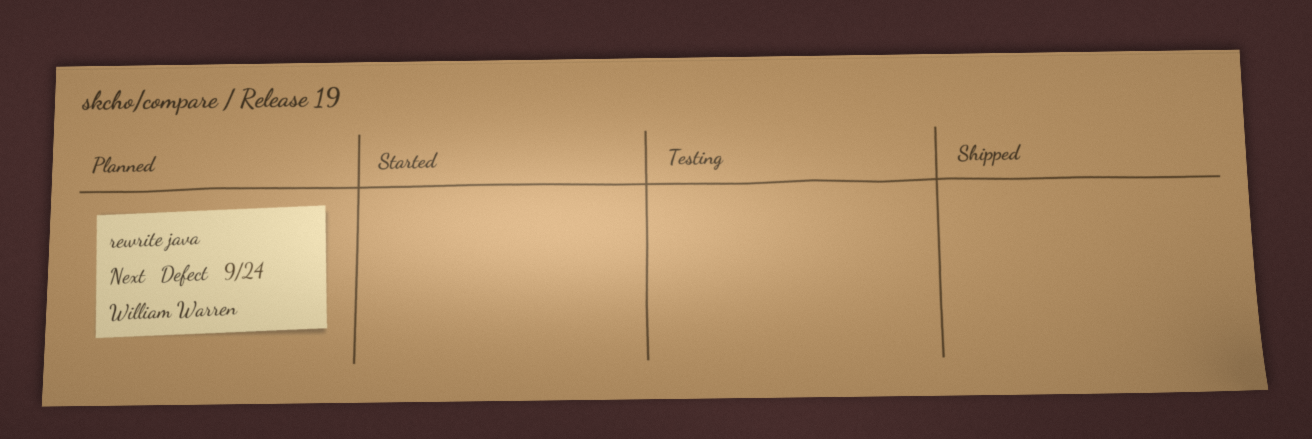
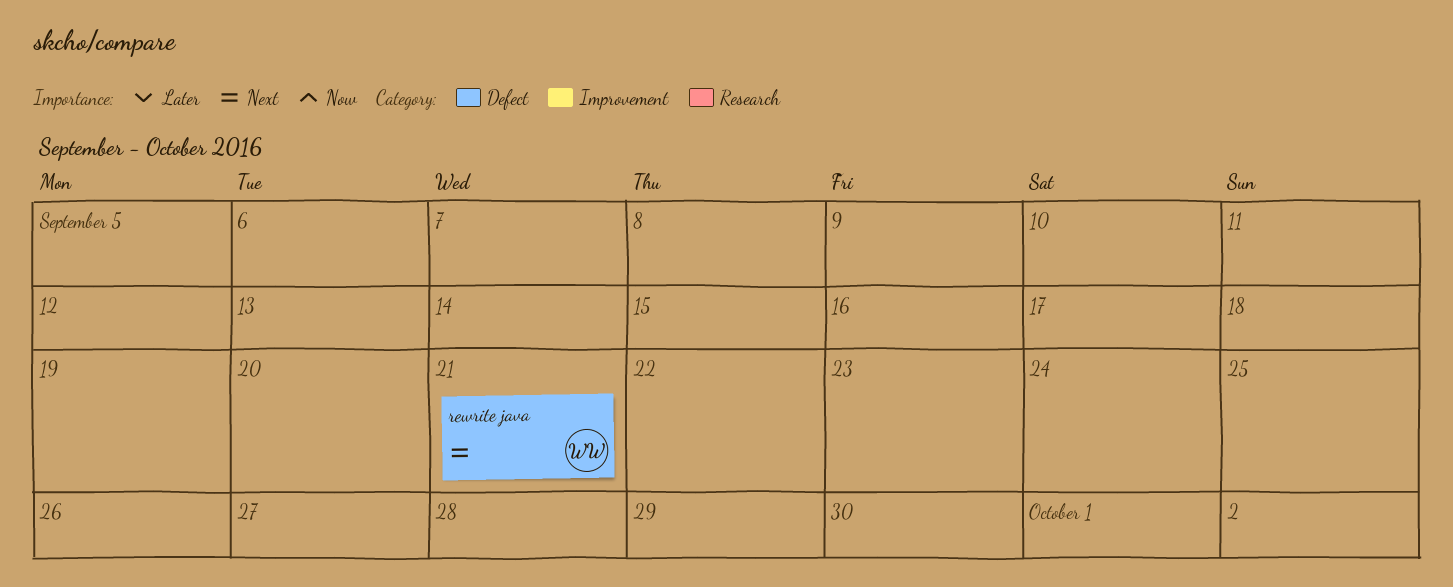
rewrite java, due: Sep 24 -> Sep 21

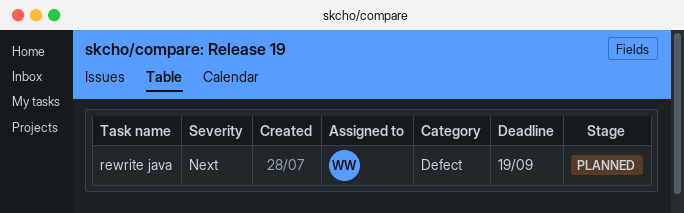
rewrite java, due: Sep 21 -> Sep 19

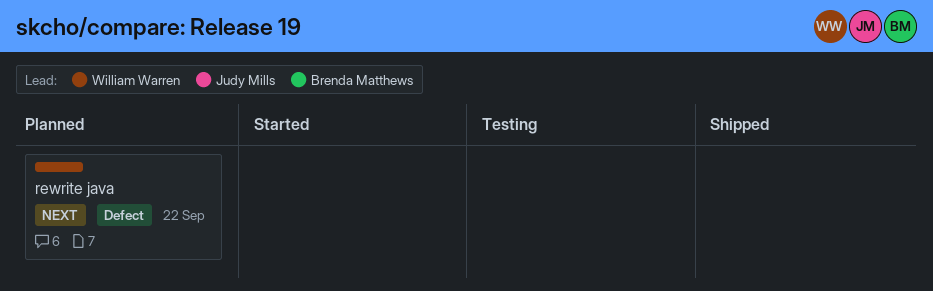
rewrite java, due: Sep 19 -> Sep 22

